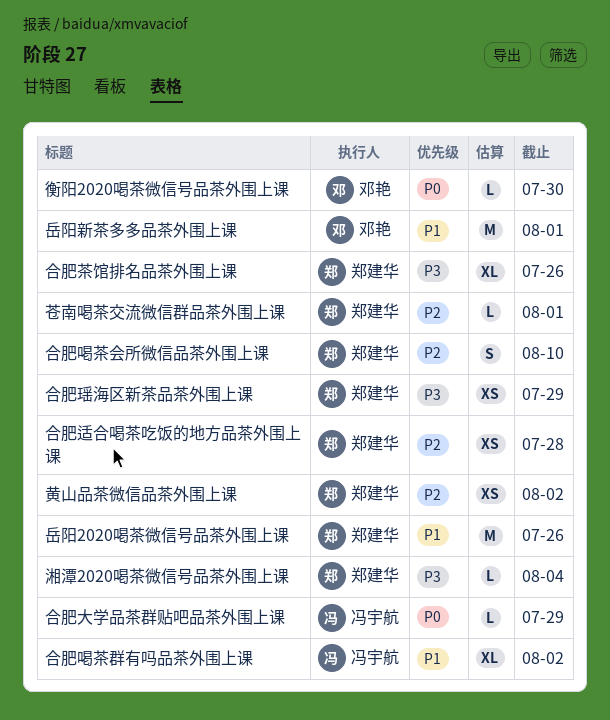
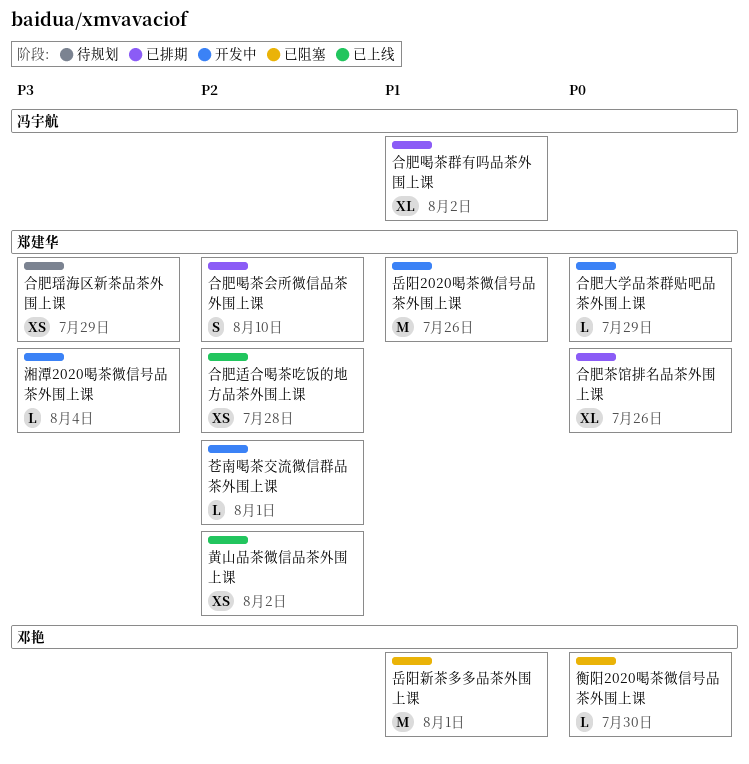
合肥大学品茶群贴吧品茶外围上课, owner: 冯宇航 -> 郑建华
合肥茶馆排名品茶外围上课, priority: P3 -> P0

